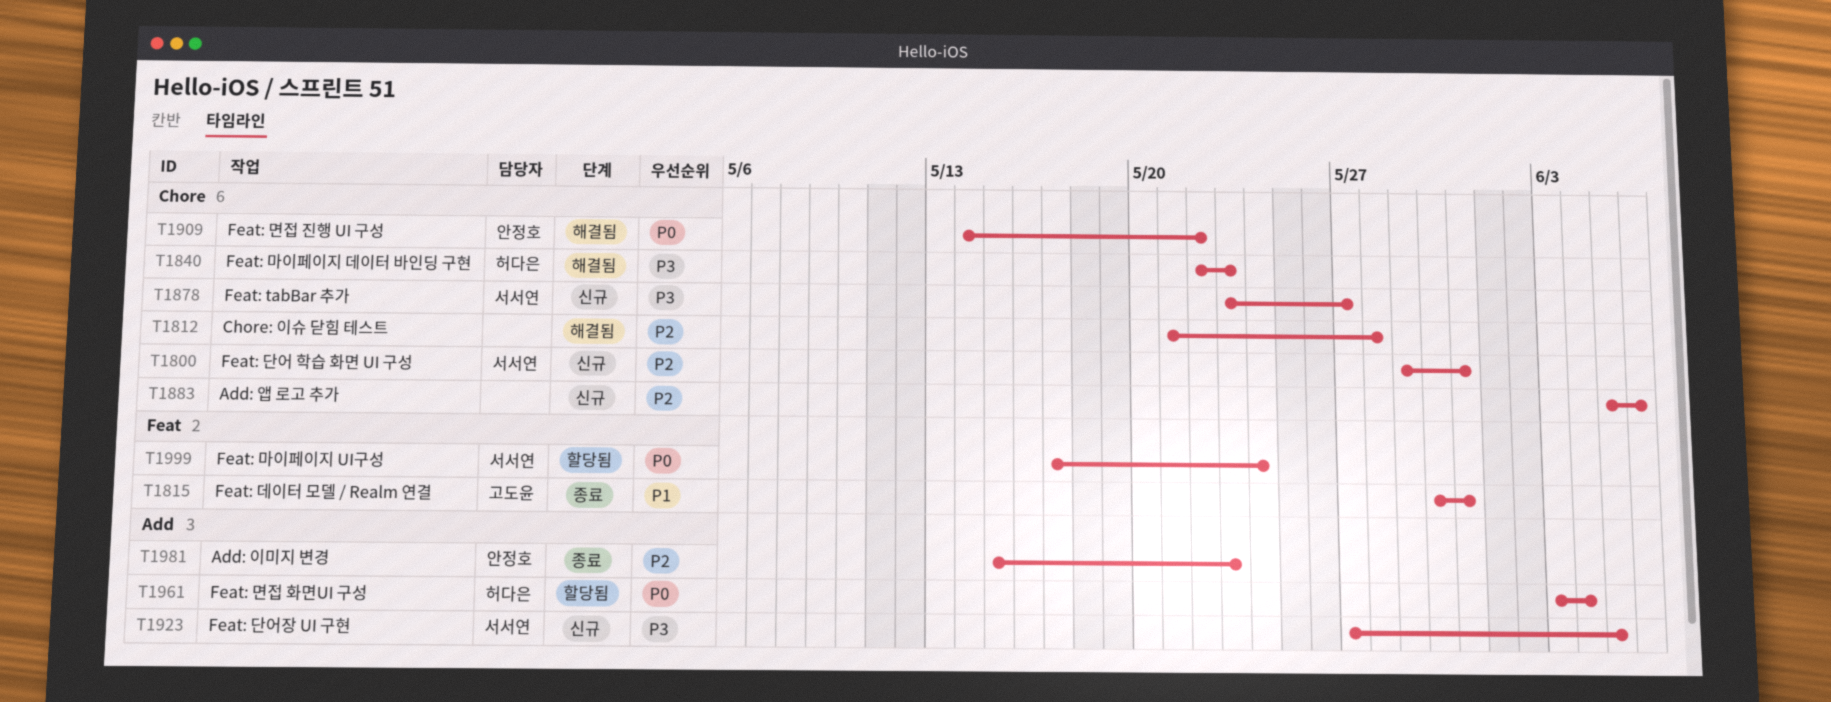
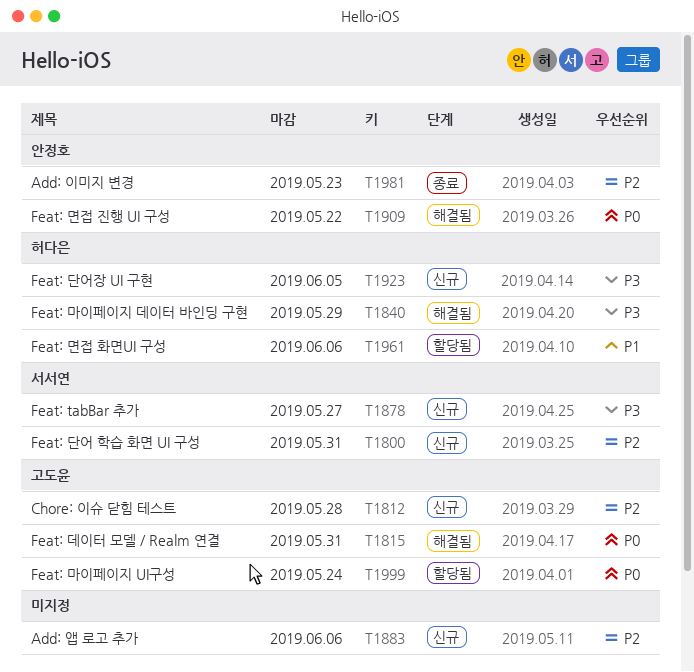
T1812, status: 해결됨 -> 신규
T1812, owner: none -> 고도윤
T1815, status: 종료 -> 해결됨
T1815, priority: P1 -> P0
T1840, due: May 23 -> May 29
T1923, owner: 서서연 -> 허다은
T1961, priority: P0 -> P1
T1961, due: Jun 4 -> Jun 6
T1999, owner: 서서연 -> 고도윤

